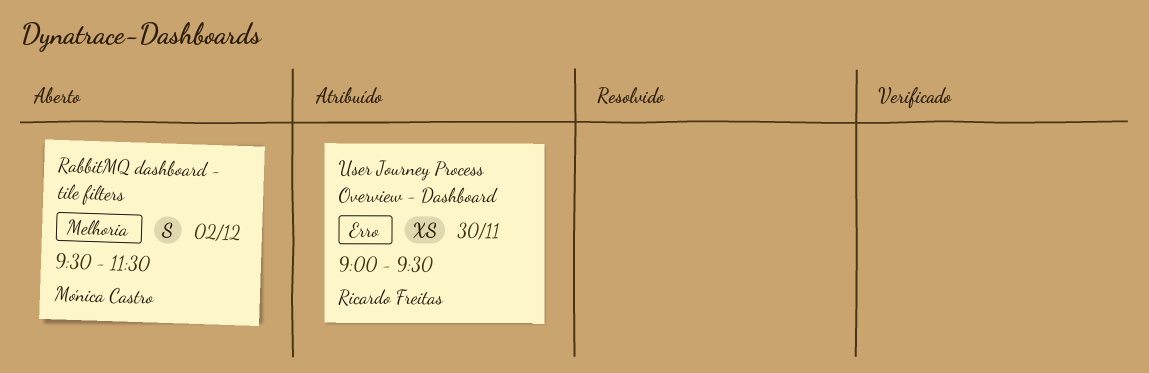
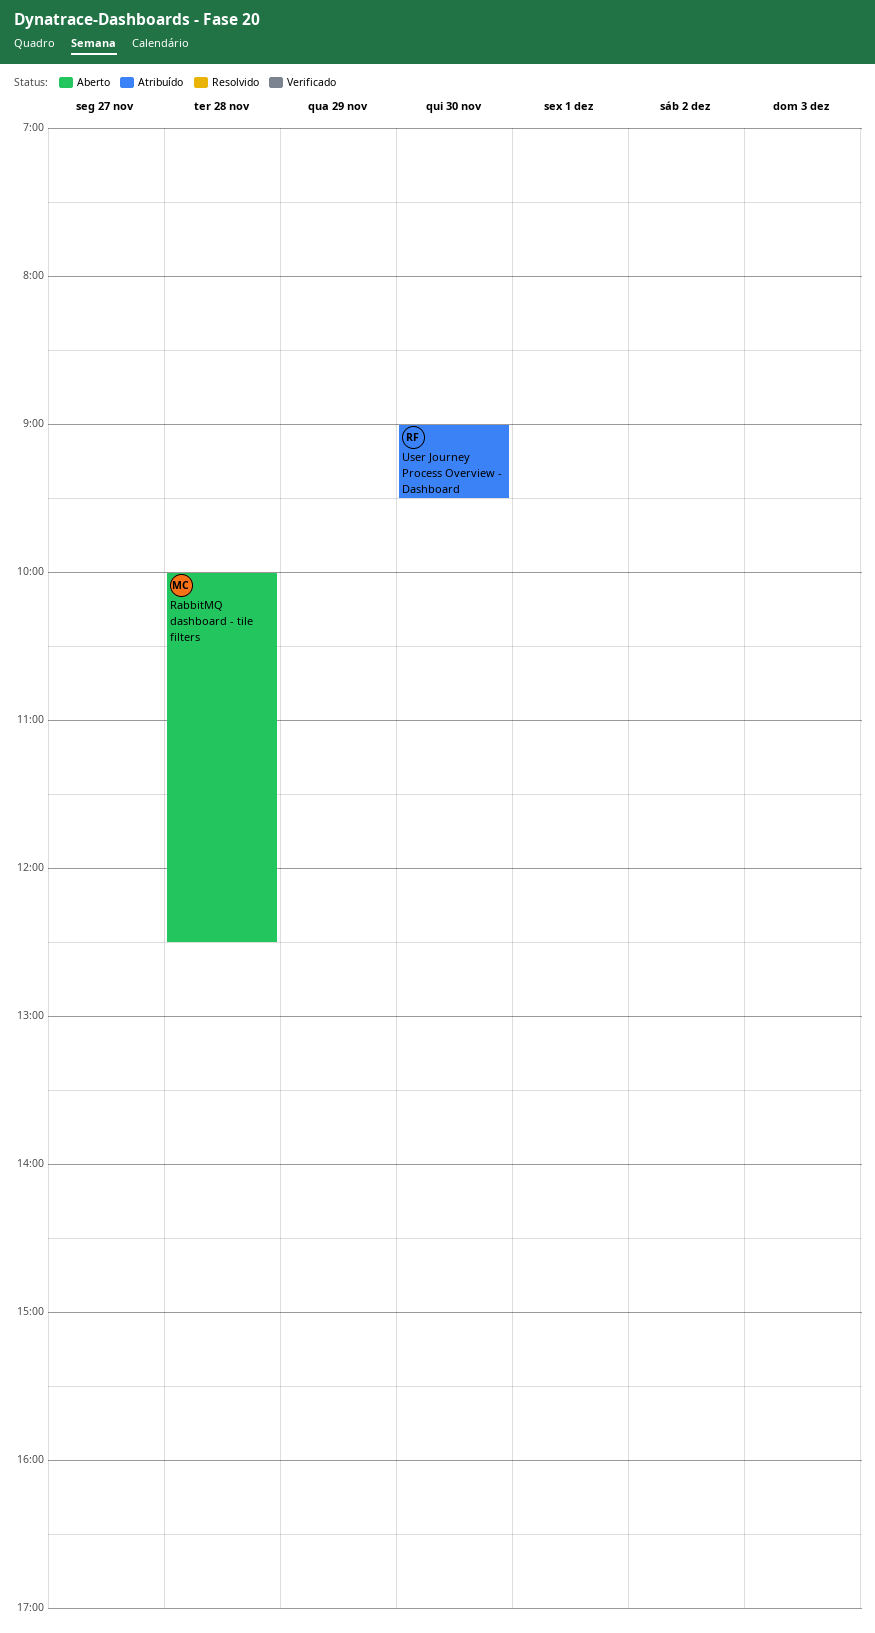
RabbitMQ dashboard - tile filters, day: Dec 2 -> Nov 28
RabbitMQ dashboard - tile filters, begins: 09:30 -> 10:00
RabbitMQ dashboard - tile filters, ends: 11:30 -> 12:30

